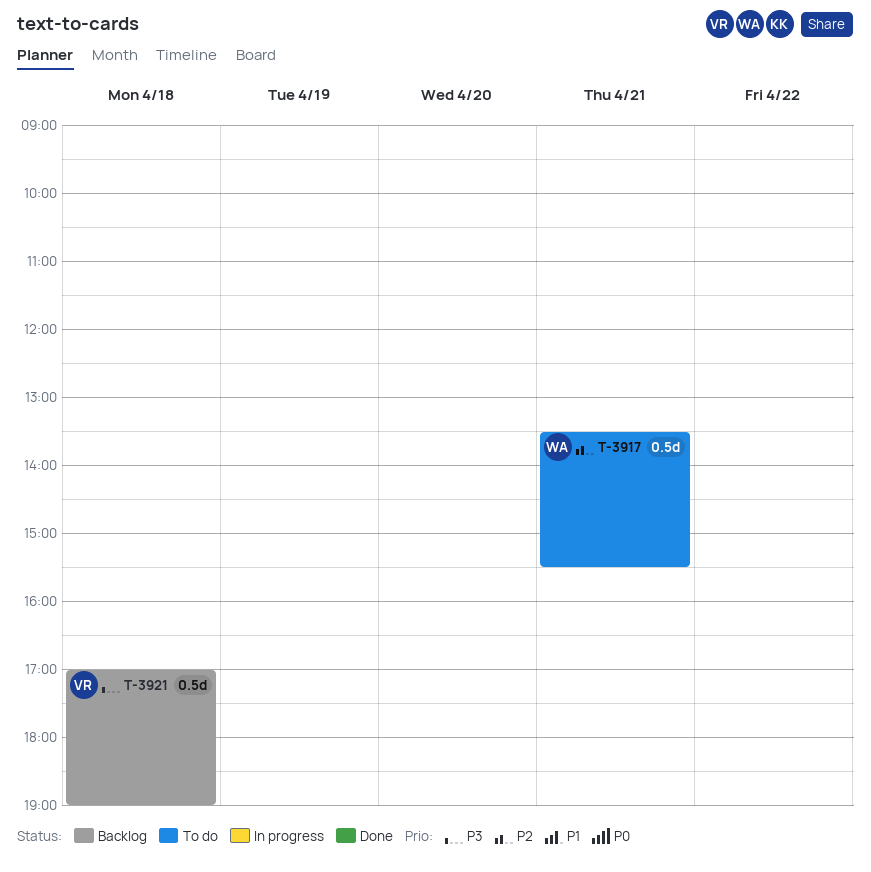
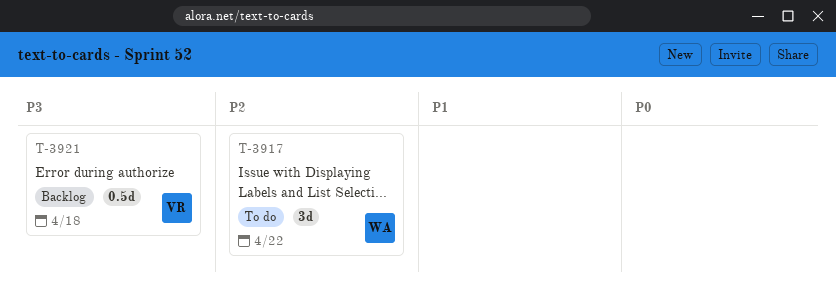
T-3917, estimate: 0.5d -> 3d
T-3917, day: Apr 21 -> Apr 22

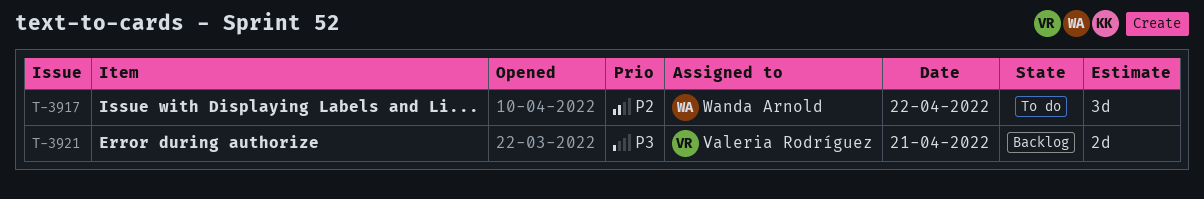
T-3921, estimate: 0.5d -> 2d
T-3921, day: Apr 18 -> Apr 21

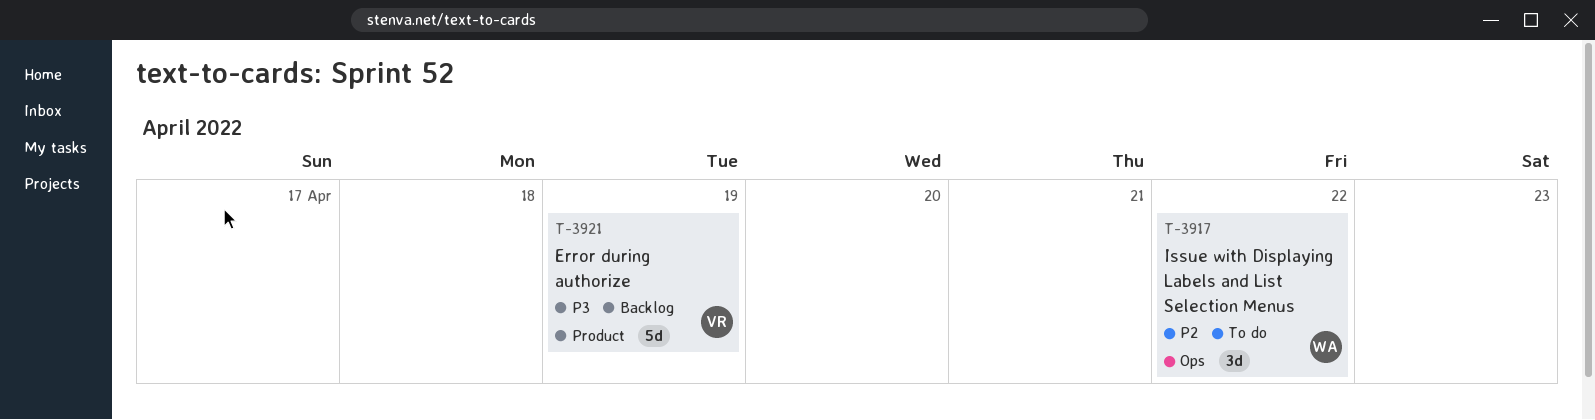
T-3921, estimate: 2d -> 5d
T-3921, day: Apr 21 -> Apr 19

